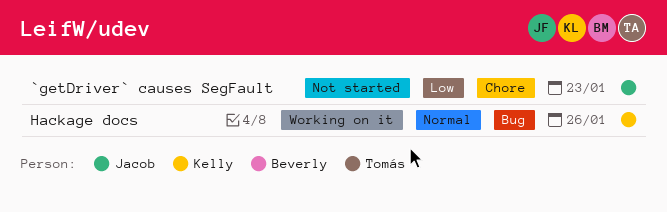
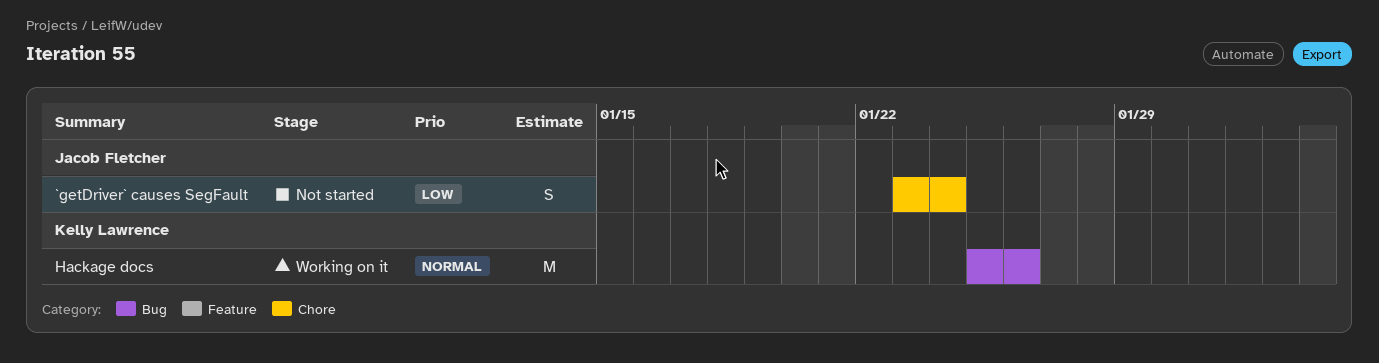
`getDriver` causes SegFault, due: Jan 23 -> Jan 24

